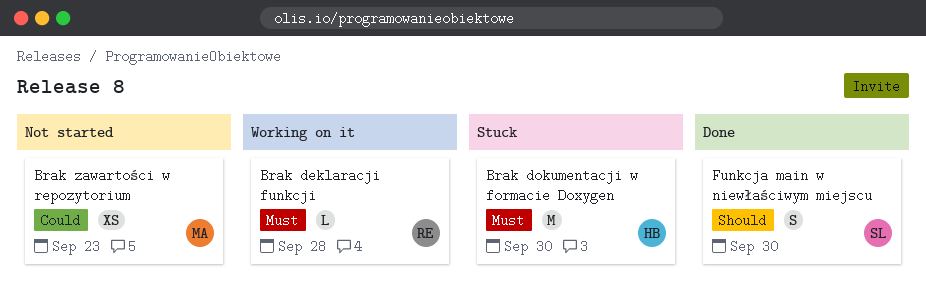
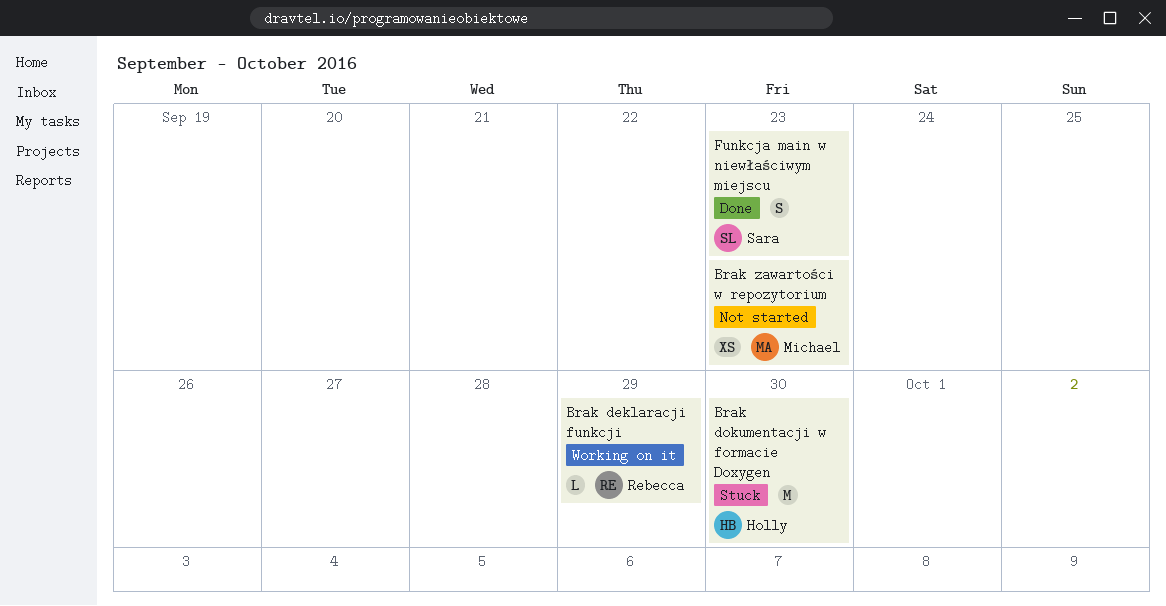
Brak deklaracji funkcji, due: Sep 28 -> Sep 29
Funkcja main w niewłaściwym miejscu, due: Sep 30 -> Sep 23

